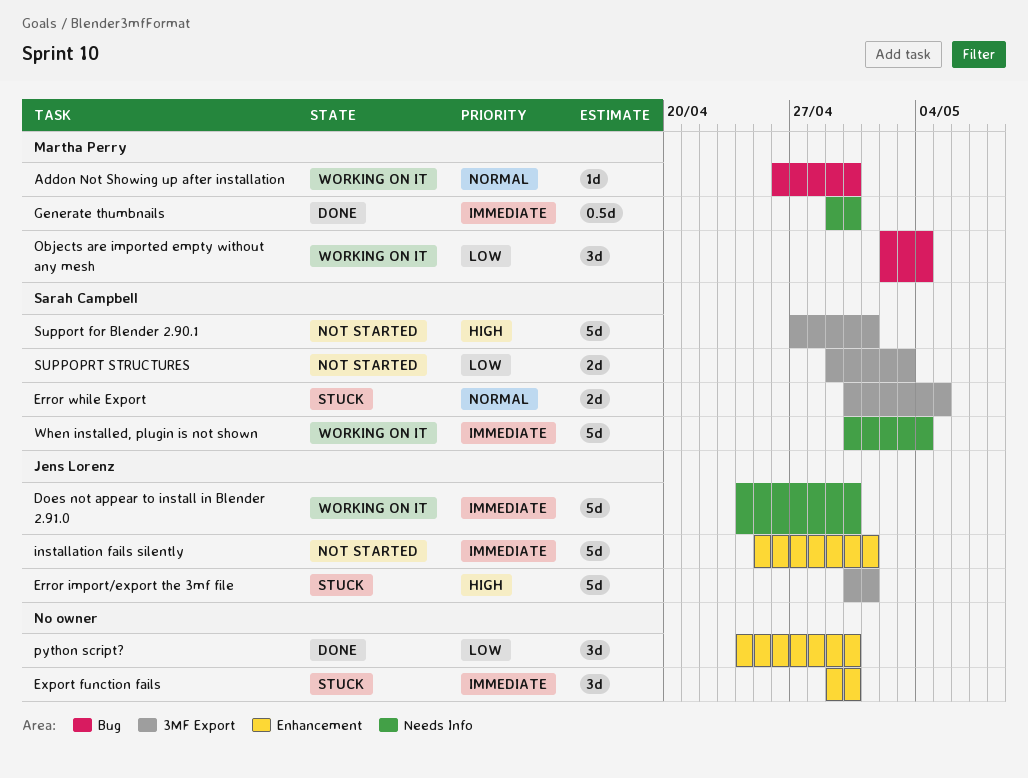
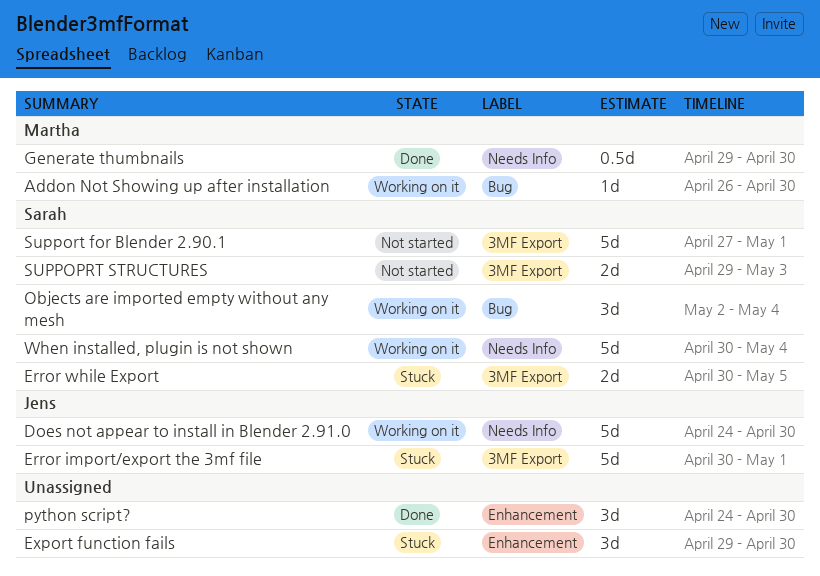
installation fails silently: present -> none
Objects are imported empty without any mesh, owner: Martha Perry -> Sarah Campbell

